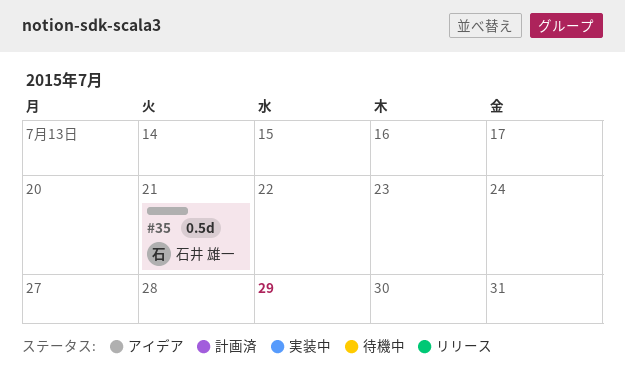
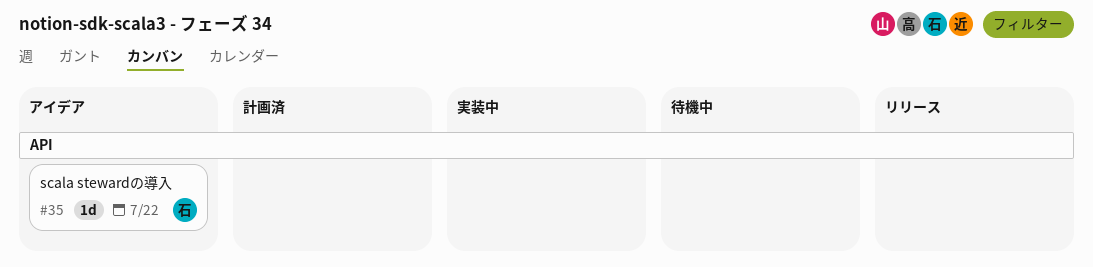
#35, estimate: 0.5d -> 1d
#35, due: Jul 21 -> Jul 22

